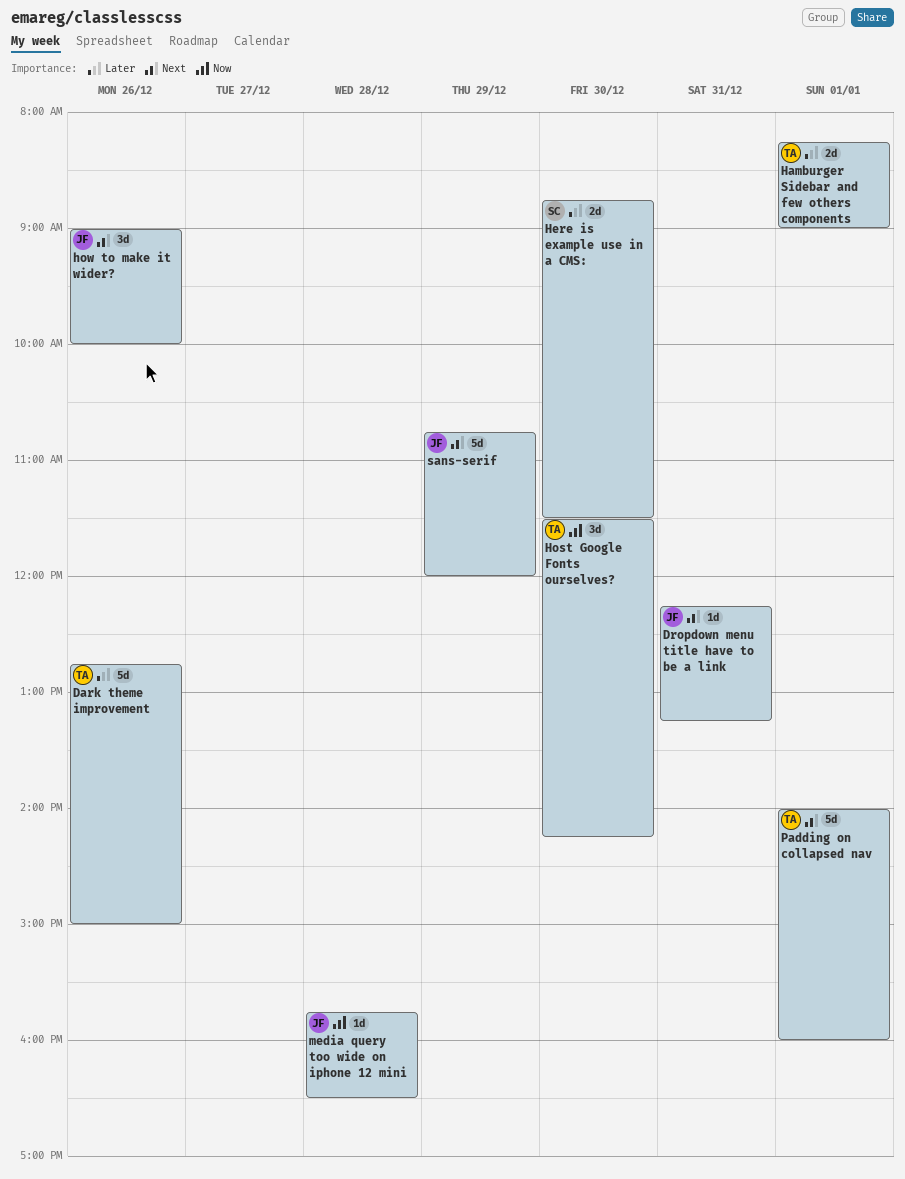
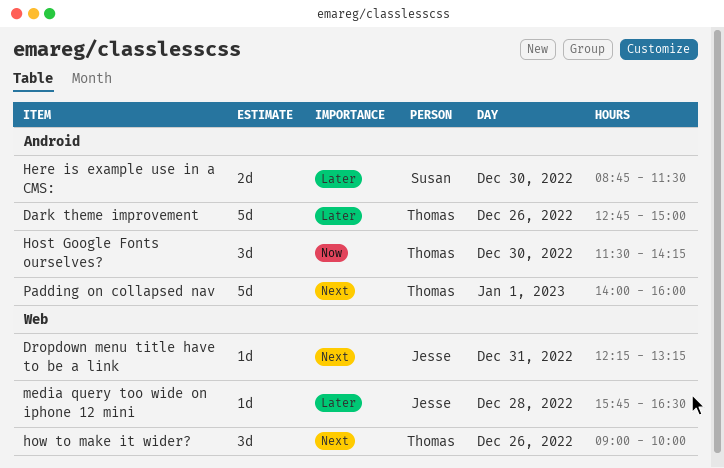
Hamburger Sidebar and few others components: present -> none
how to make it wider?, owner: Jesse -> Thomas
media query too wide on iphone 12 mini, priority: Now -> Later
sans-serif: present -> none

